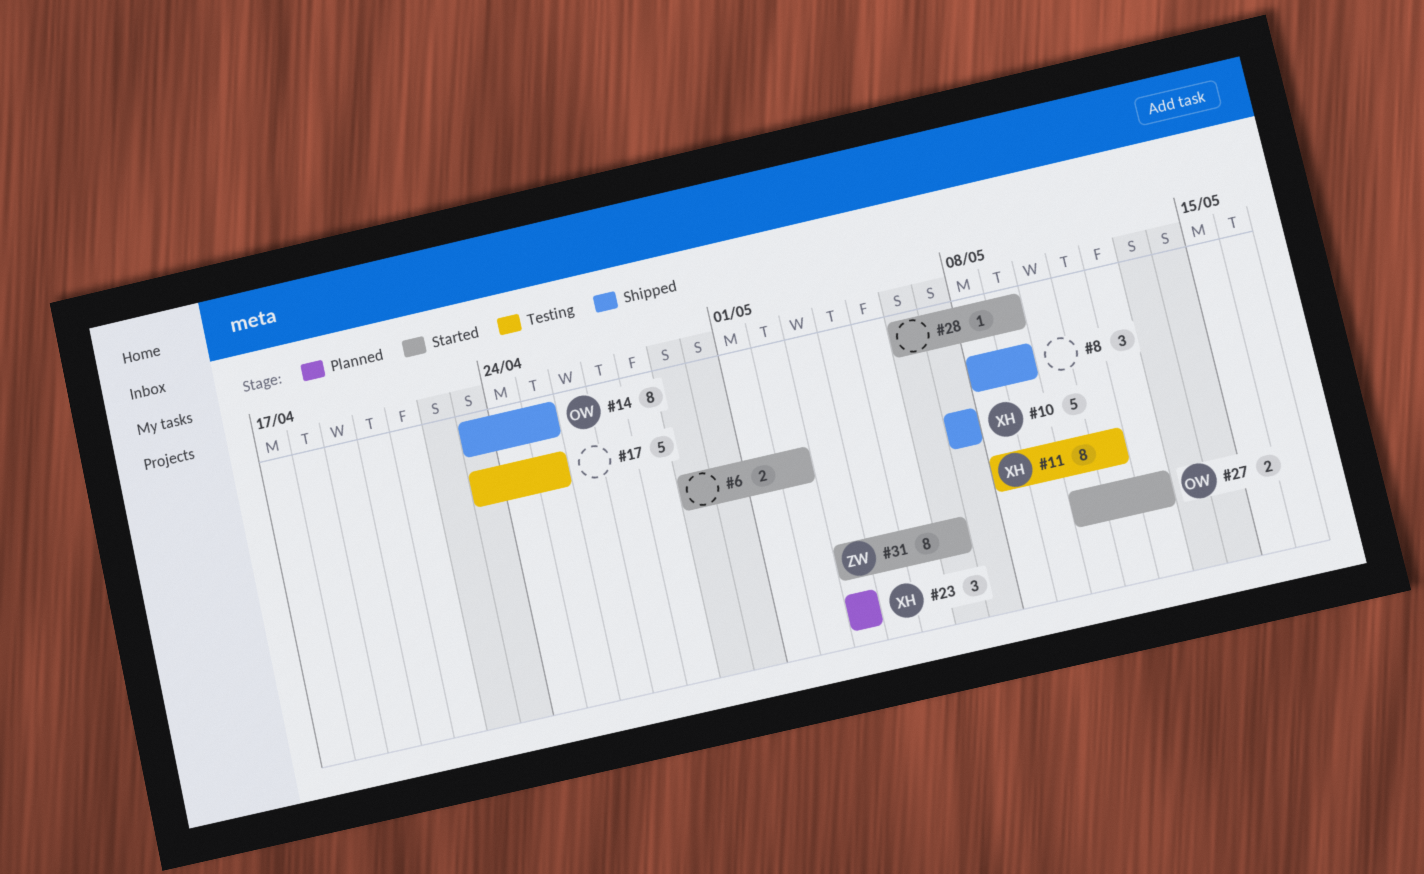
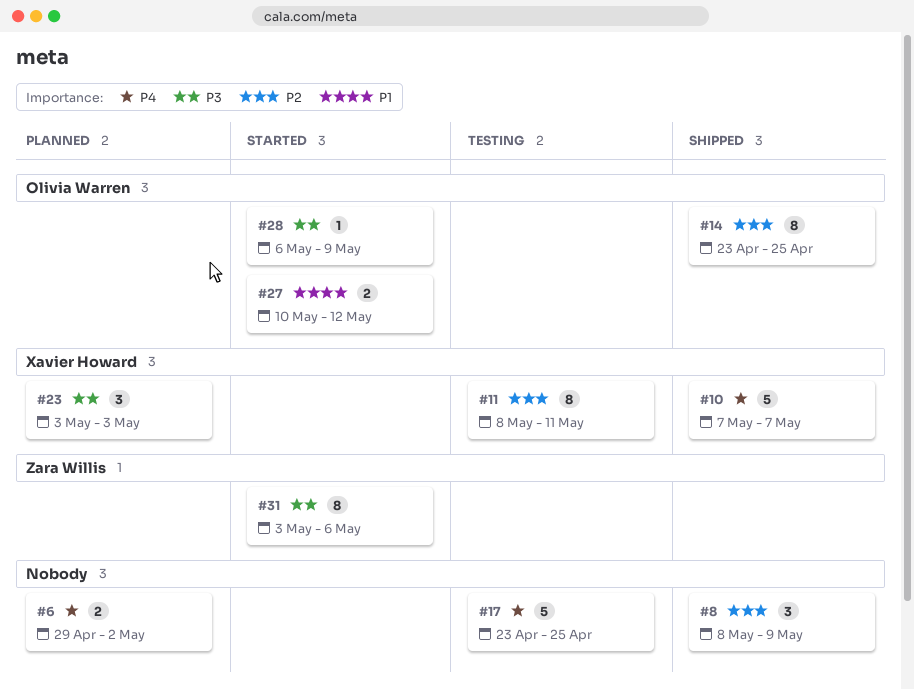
#6, status: Started -> Planned
#28, owner: none -> Olivia Warren

